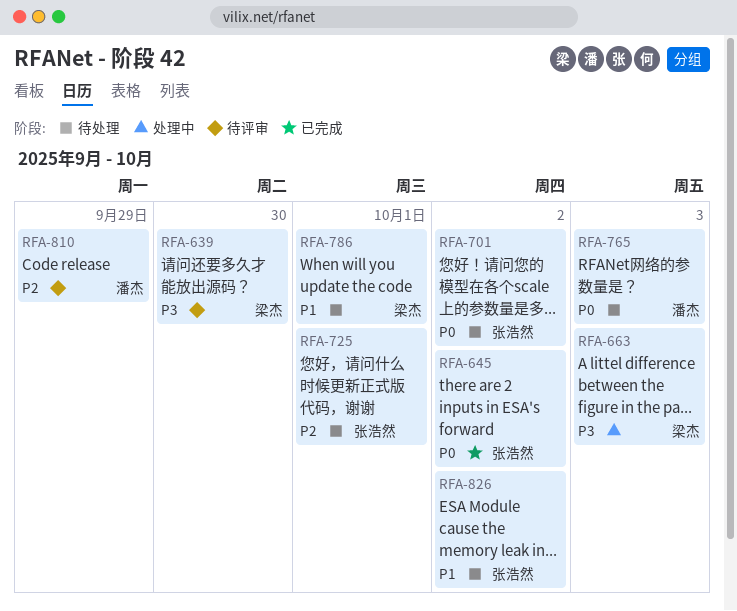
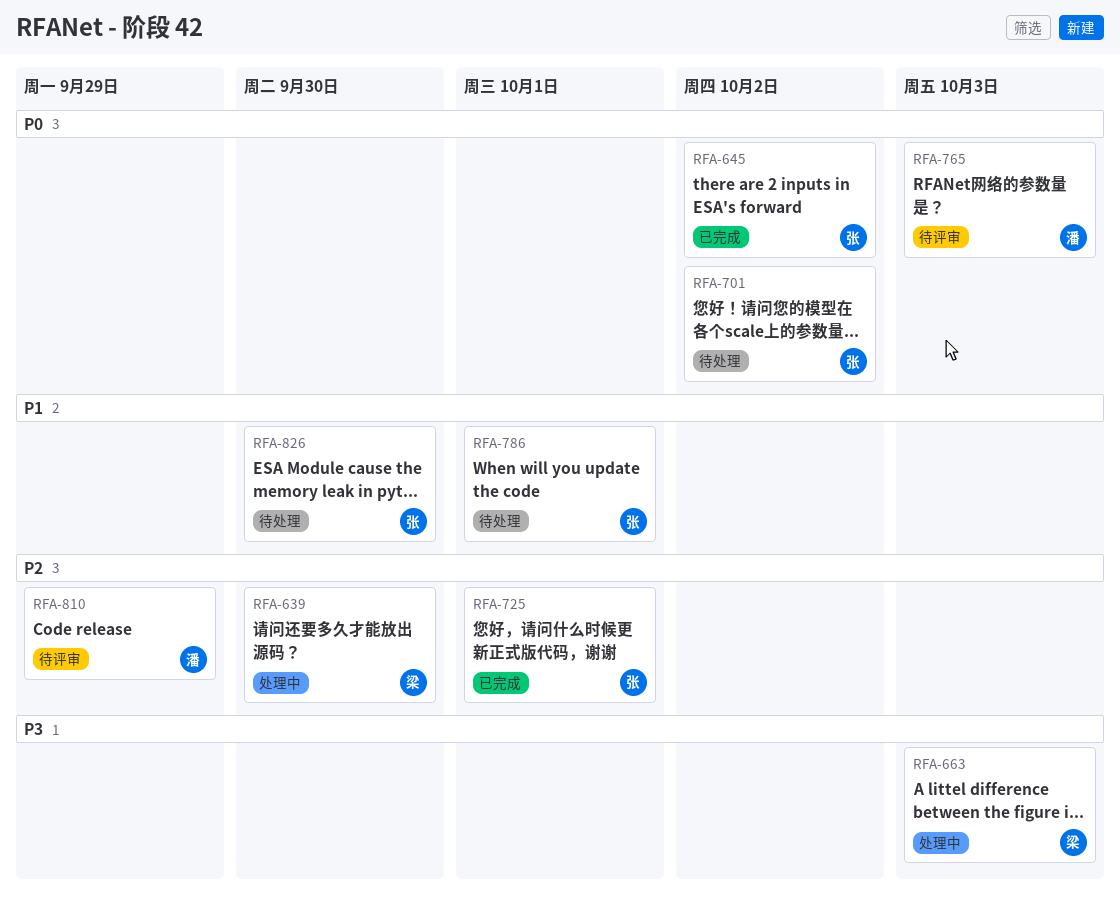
RFA-639, status: 待评审 -> 处理中
RFA-639, priority: P3 -> P2
RFA-725, status: 待处理 -> 已完成
RFA-765, status: 待处理 -> 待评审
RFA-786, owner: 梁杰 -> 张浩然
RFA-826, due: Oct 2 -> Sep 30

